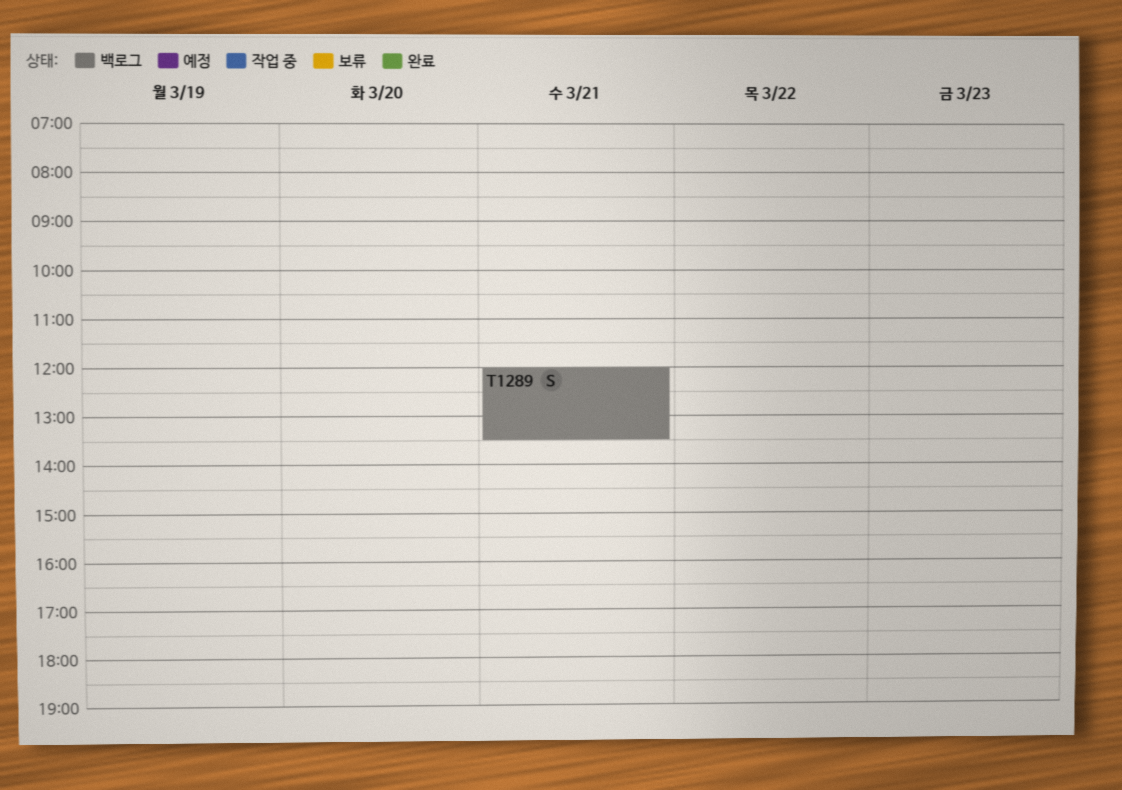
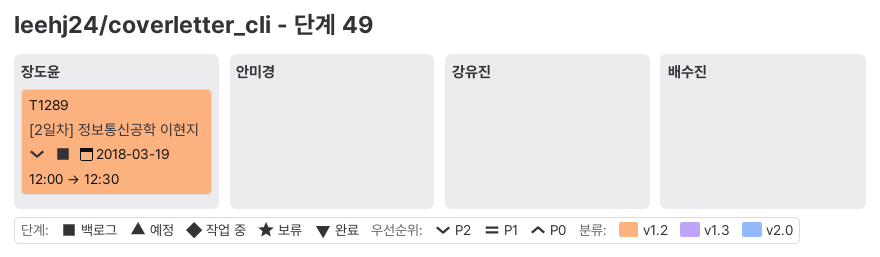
T1289, day: Mar 21 -> Mar 19
T1289, ends: 13:30 -> 12:30

